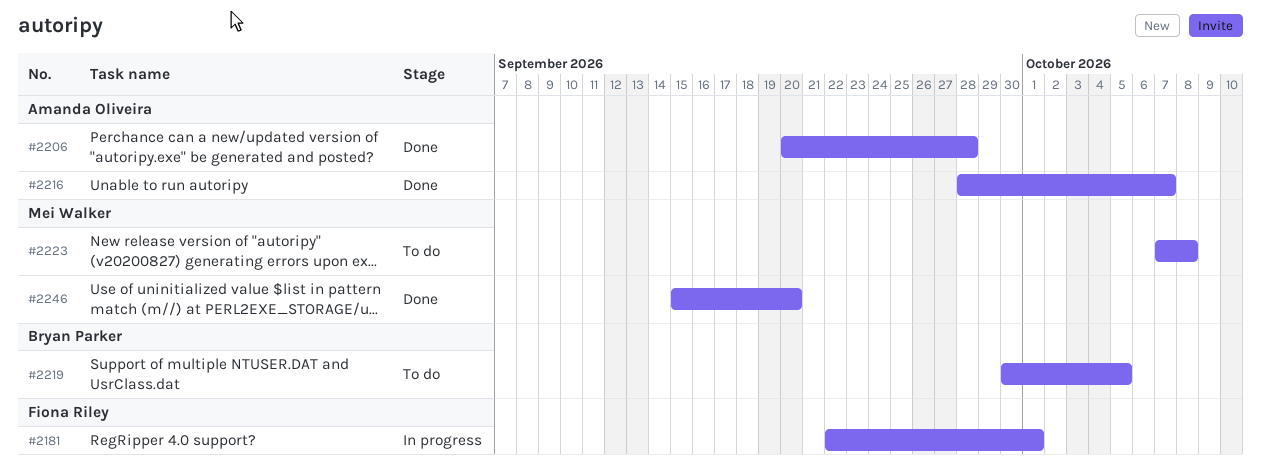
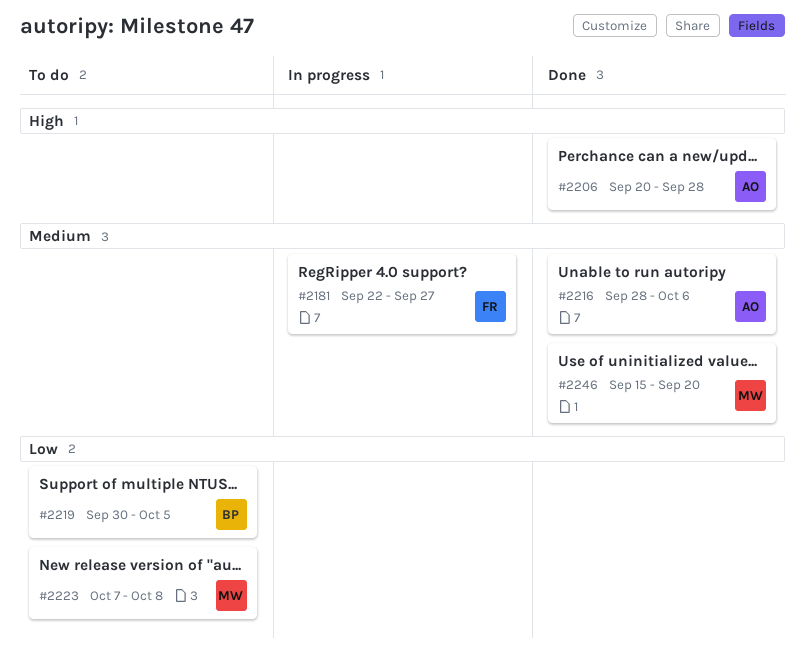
#2181, due: Oct 1 -> Sep 27
#2216, due: Oct 7 -> Oct 6

